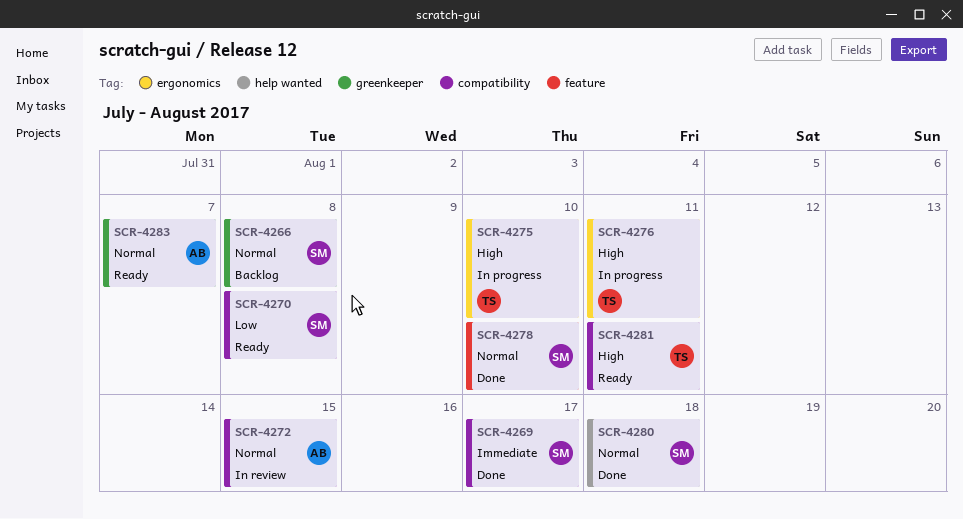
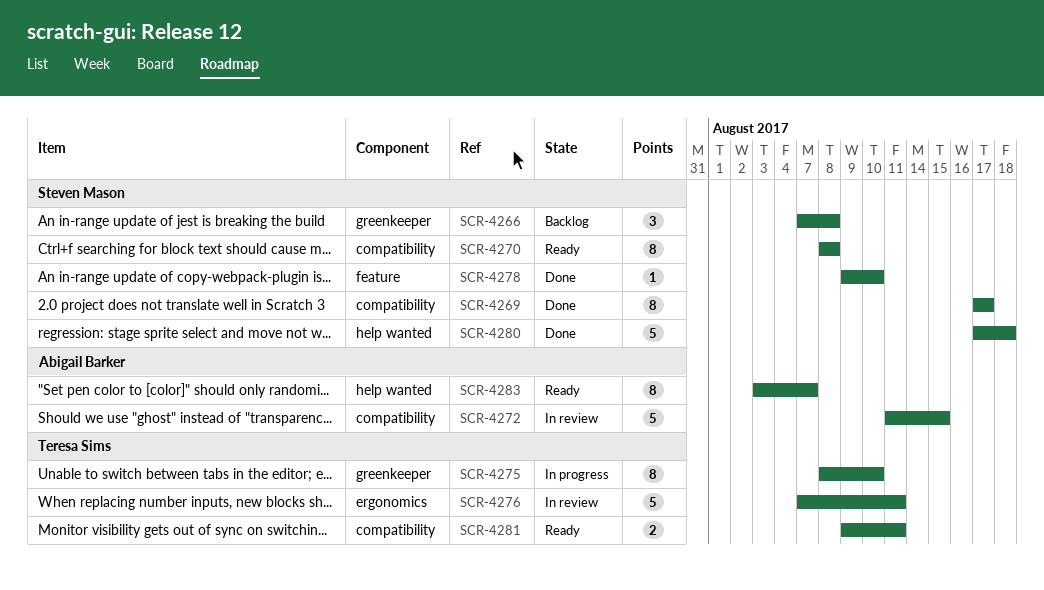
SCR-4275, label: ergonomics -> greenkeeper
SCR-4276, status: In progress -> In review
SCR-4283, label: greenkeeper -> help wanted

